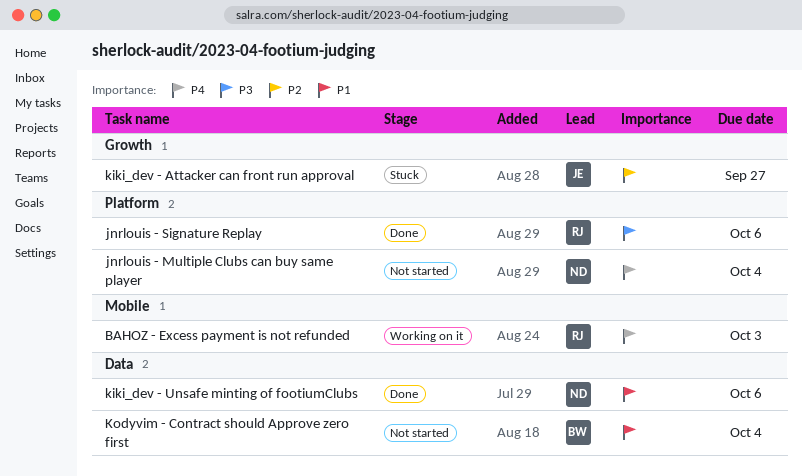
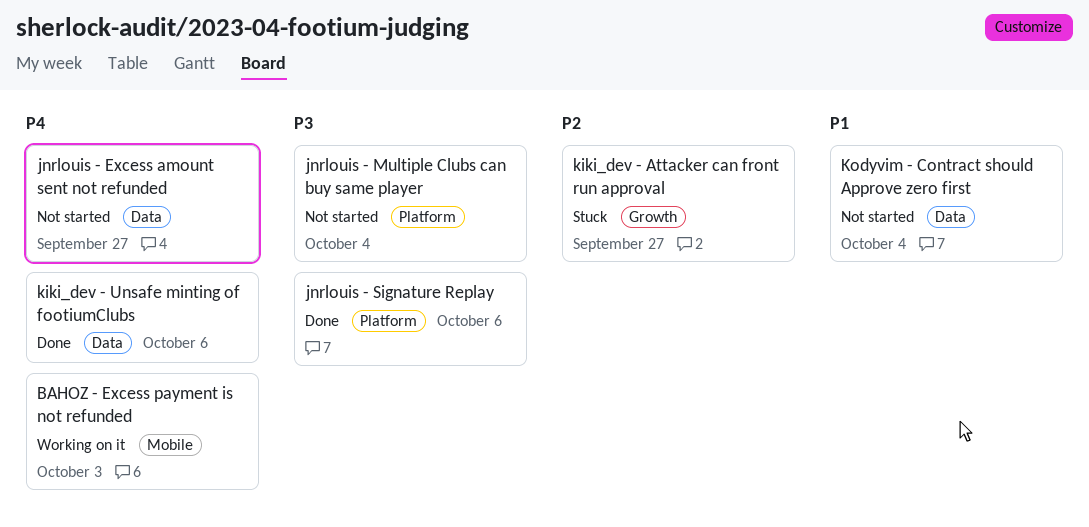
jnrlouis - Excess amount sent not refunded: none -> present
jnrlouis - Multiple Clubs can buy same player, priority: P4 -> P3
kiki_dev - Unsafe minting of footiumClubs, priority: P1 -> P4

